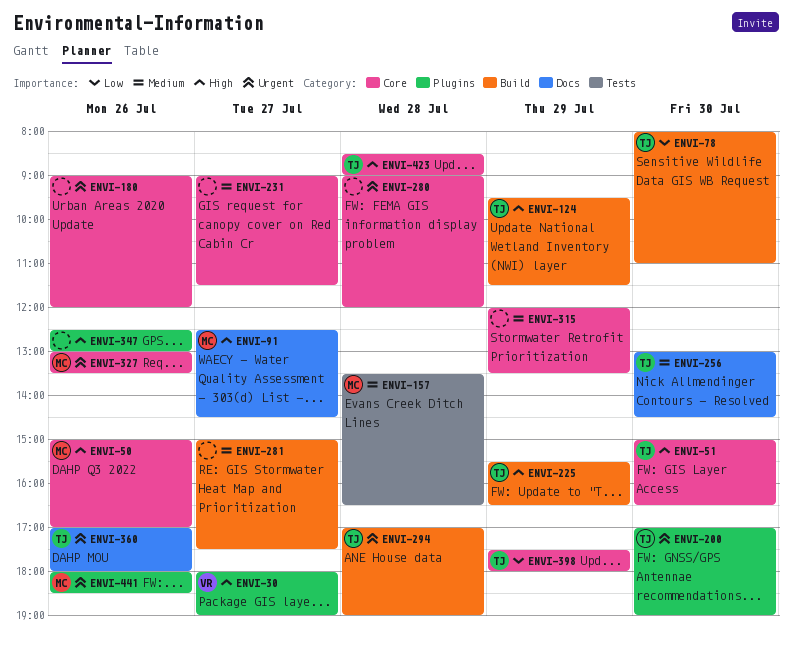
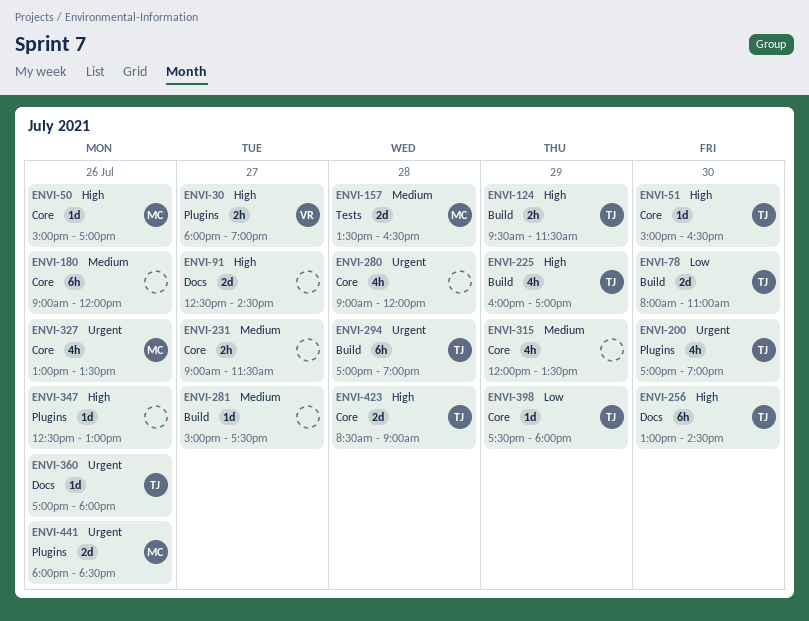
ENVI-91, owner: MC -> none
ENVI-180, priority: Urgent -> Medium
ENVI-225, begins: 15:30 -> 16:00
ENVI-225, ends: 16:30 -> 17:00
ENVI-256, priority: Medium -> High

